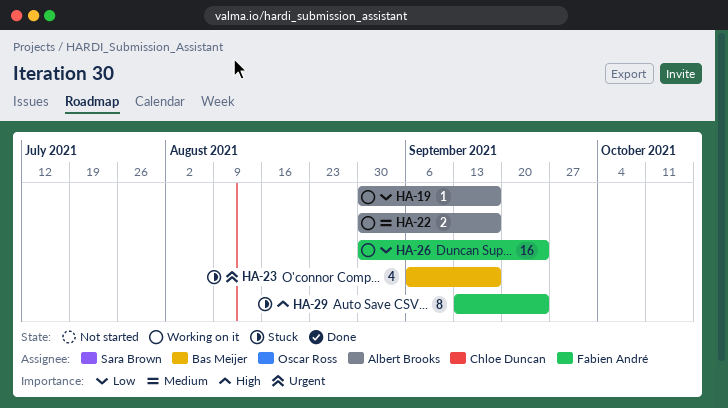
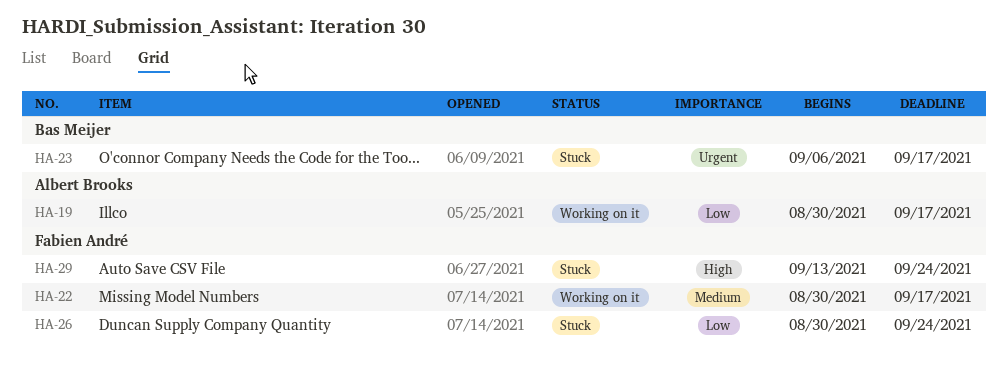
HA-22, owner: Albert Brooks -> Fabien André
HA-26, status: Working on it -> Stuck

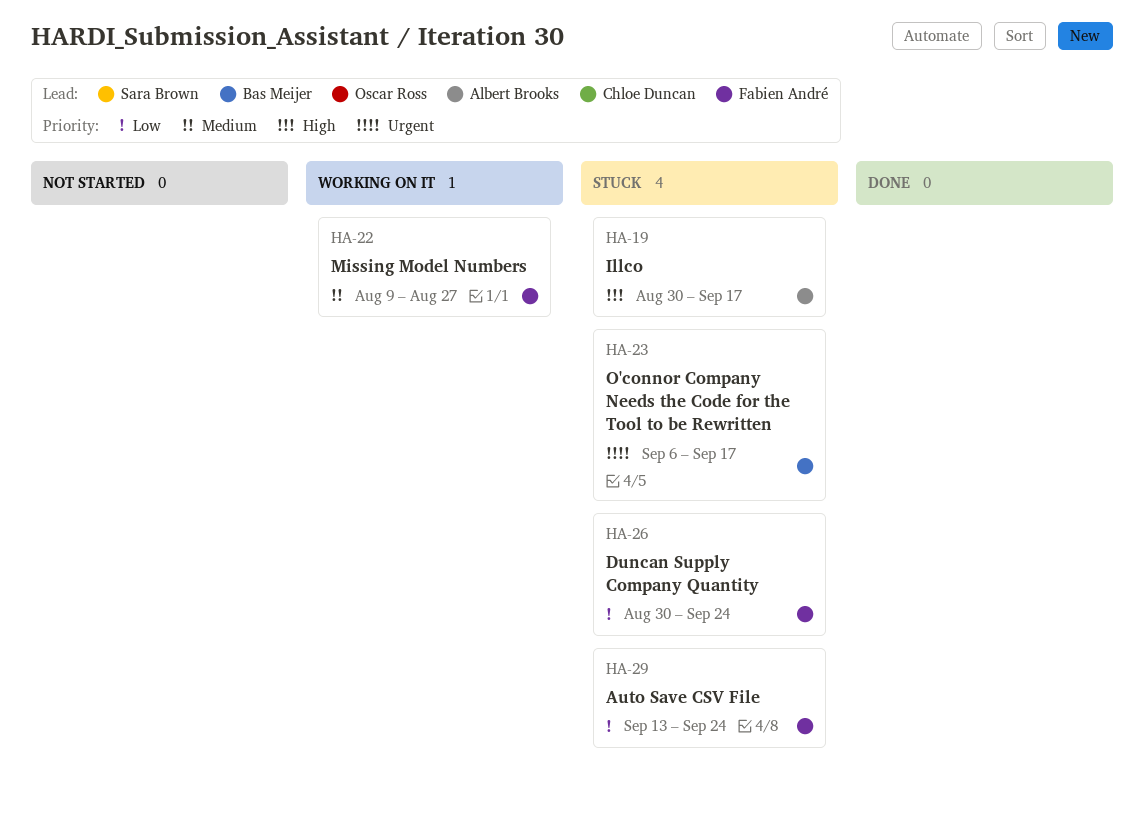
HA-19, status: Working on it -> Stuck
HA-19, priority: Low -> High
HA-22, start: Aug 30 -> Aug 9
HA-22, due: Sep 17 -> Aug 27
HA-29, priority: High -> Low

